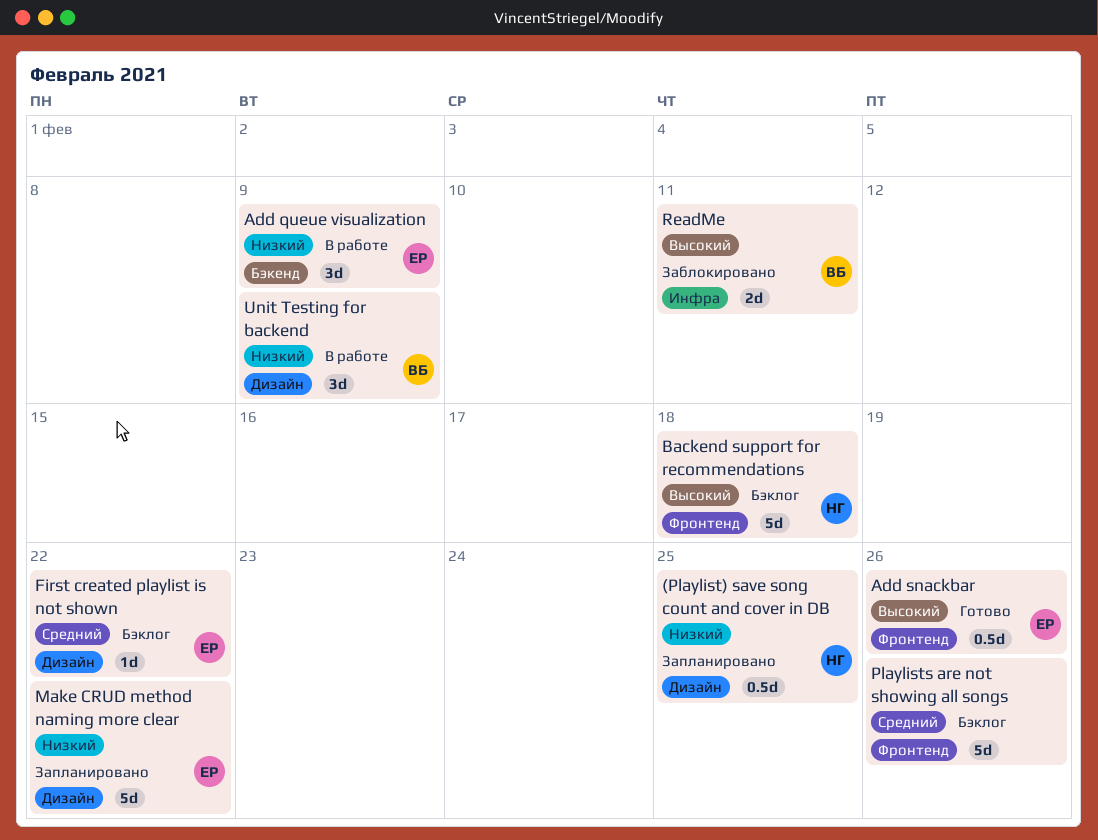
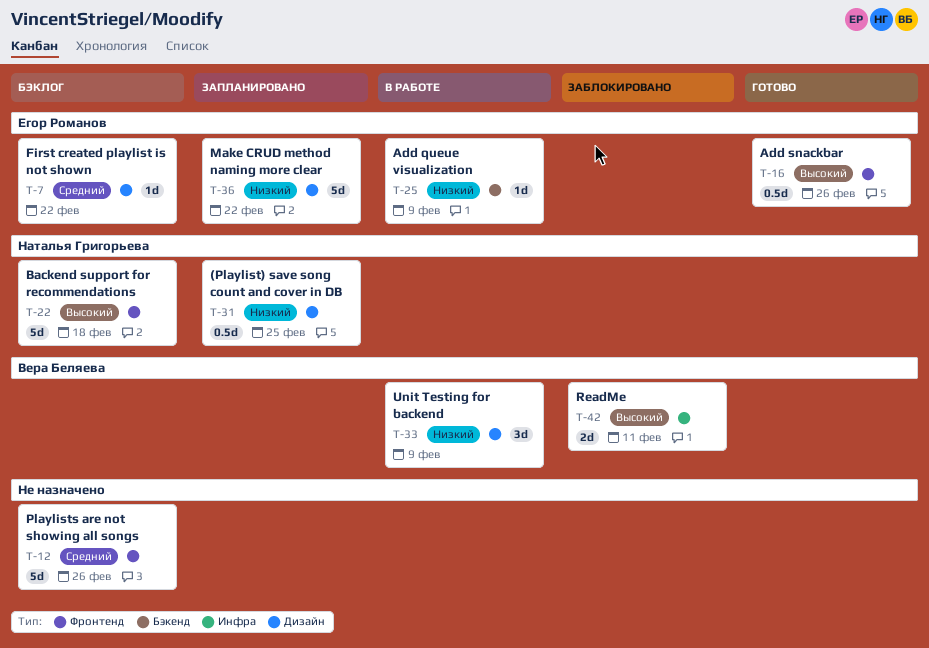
Add queue visualization, estimate: 3d -> 1d

